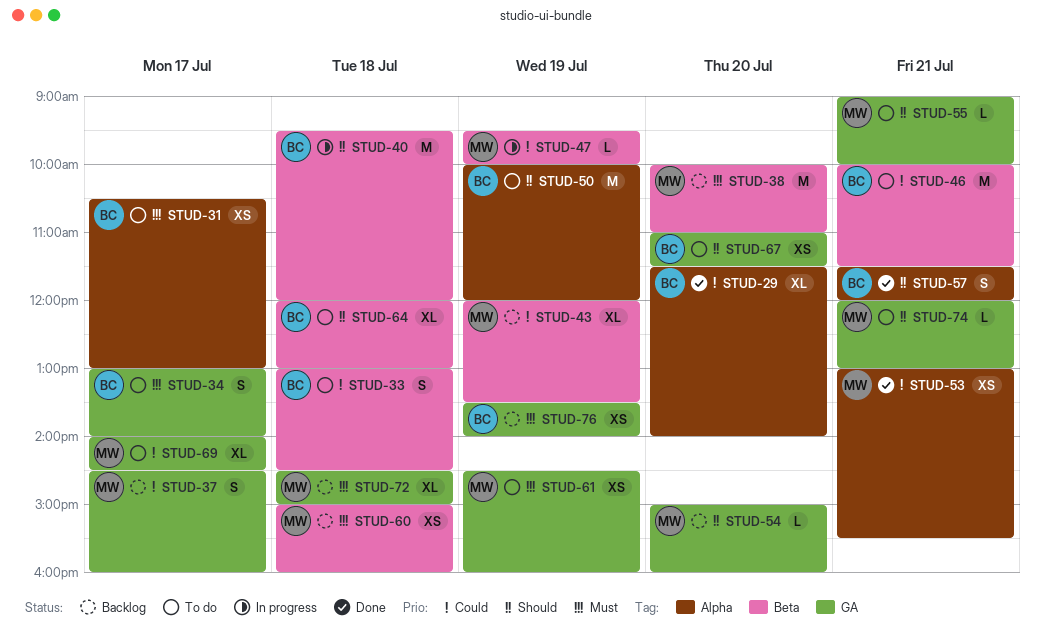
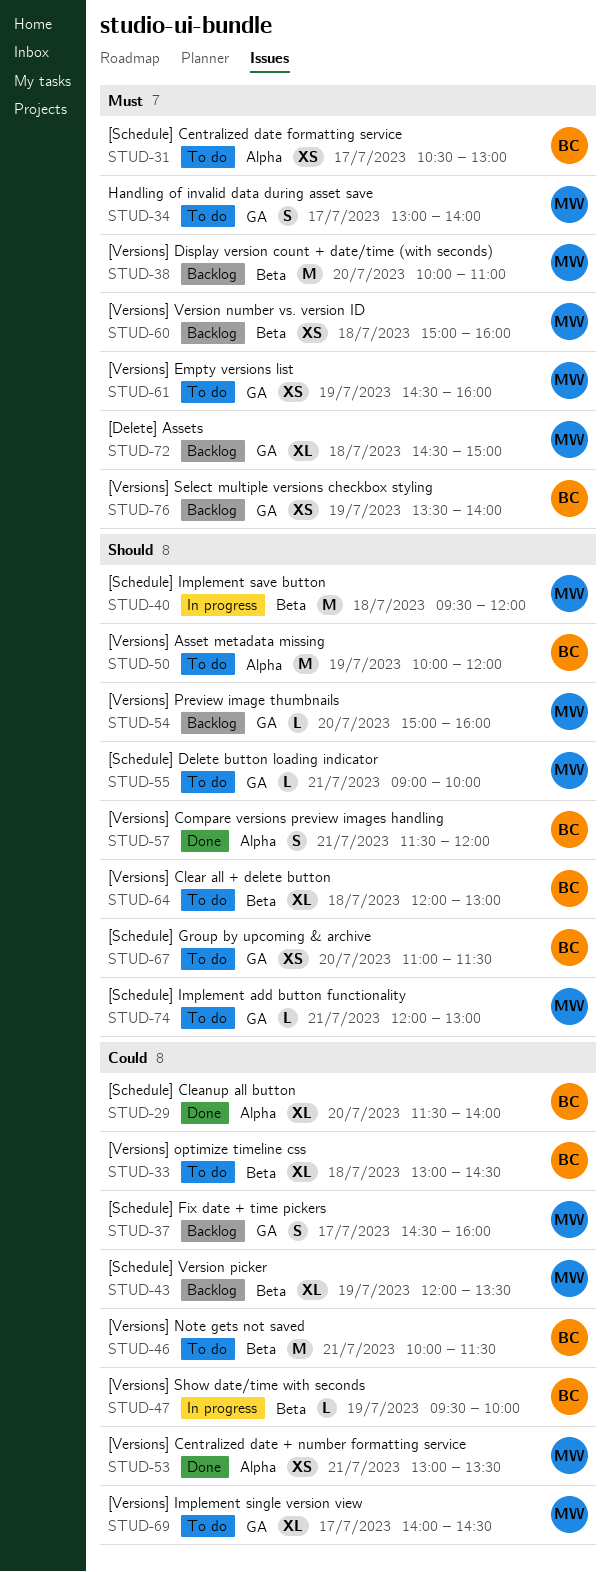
STUD-33, estimate: S -> XL
STUD-34, owner: BC -> MW
STUD-40, owner: BC -> MW
STUD-47, owner: MW -> BC
STUD-53, ends: 15:30 -> 13:30

